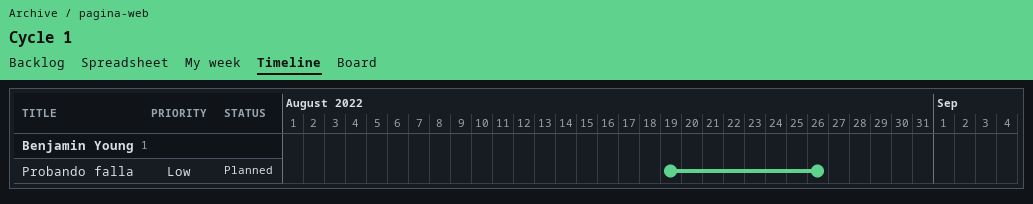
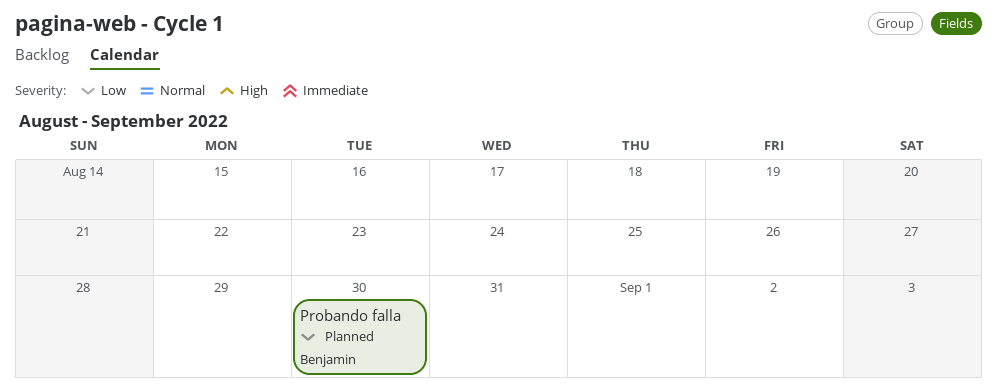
Probando falla, due: Aug 26 -> Aug 30

